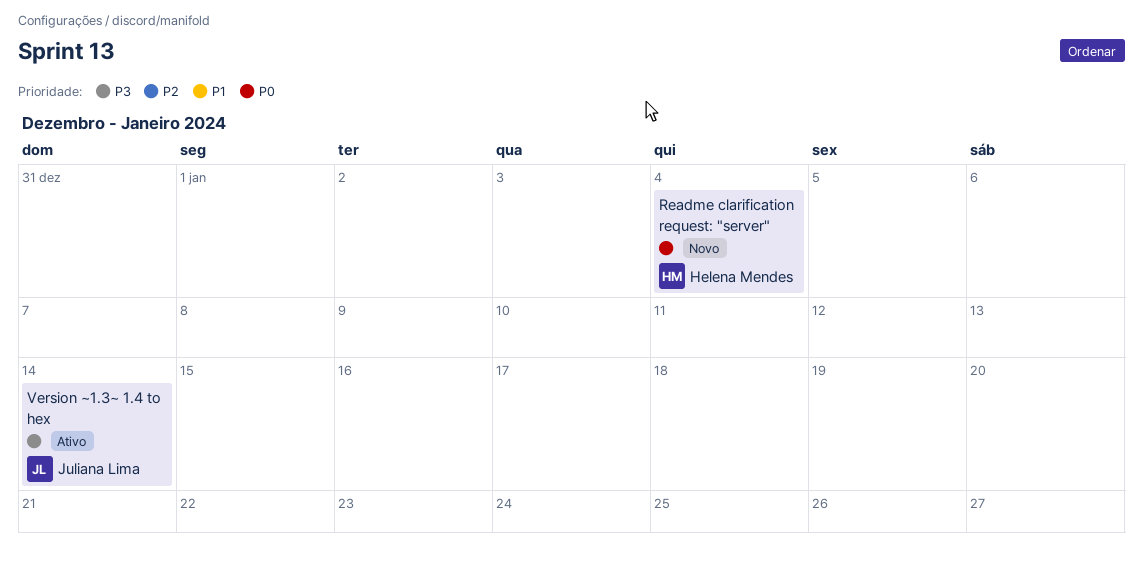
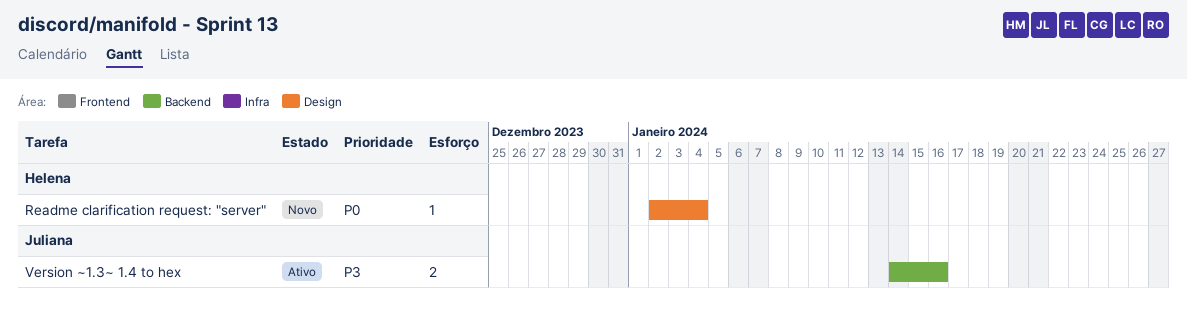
Version ~1.3~ 1.4 to hex, due: Jan 14 -> Jan 16

